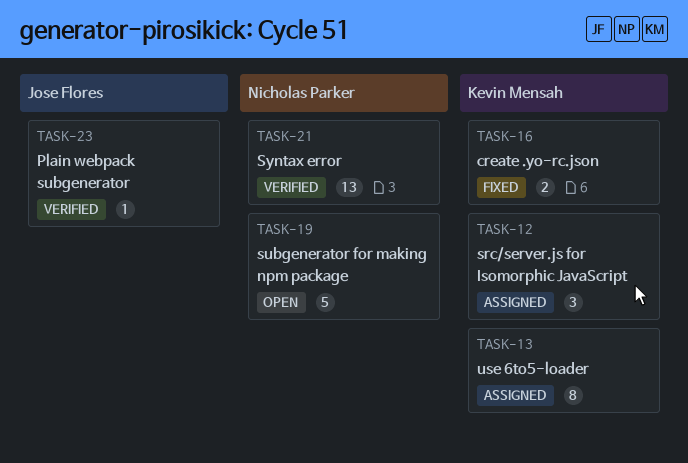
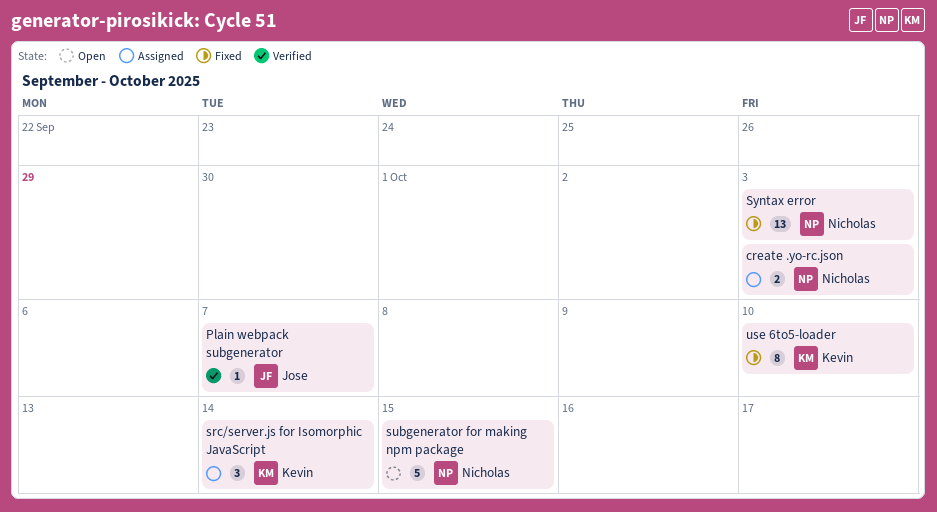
create .yo-rc.json, status: Fixed -> Assigned
create .yo-rc.json, owner: Kevin Mensah -> Nicholas Parker
Syntax error, status: Verified -> Fixed
use 6to5-loader, status: Assigned -> Fixed

